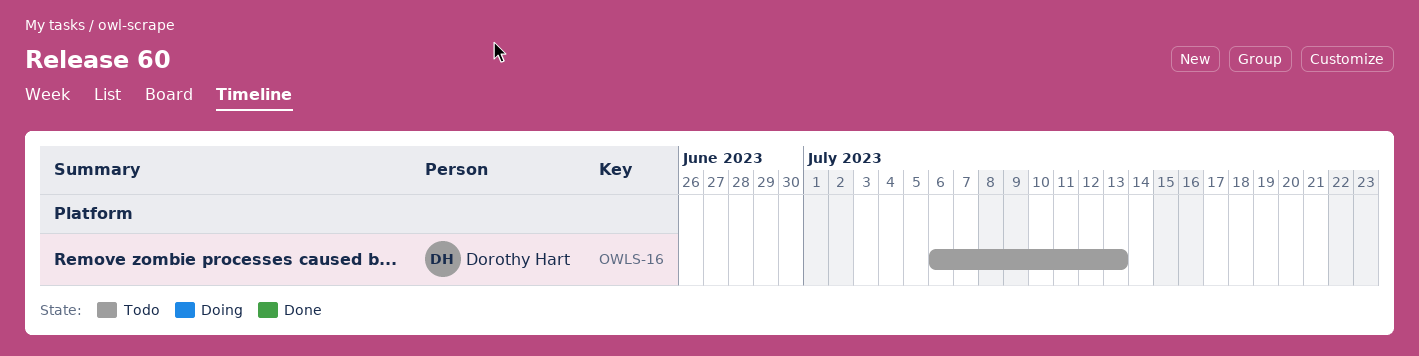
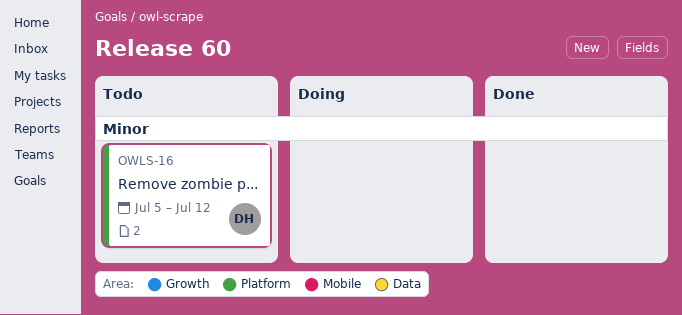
OWLS-16, start: Jul 6 -> Jul 5
OWLS-16, due: Jul 13 -> Jul 12

